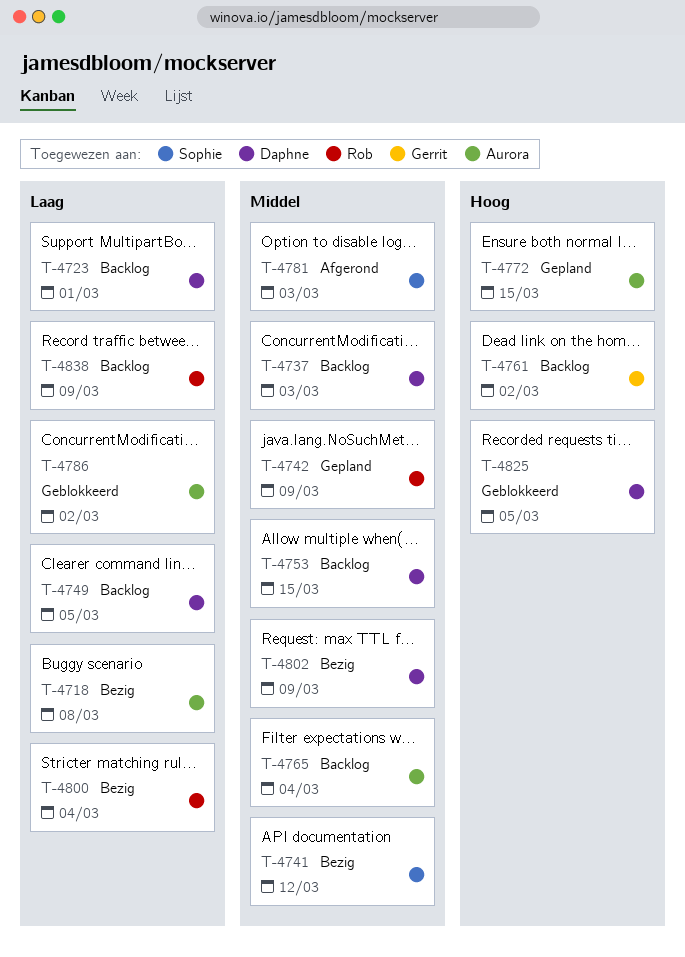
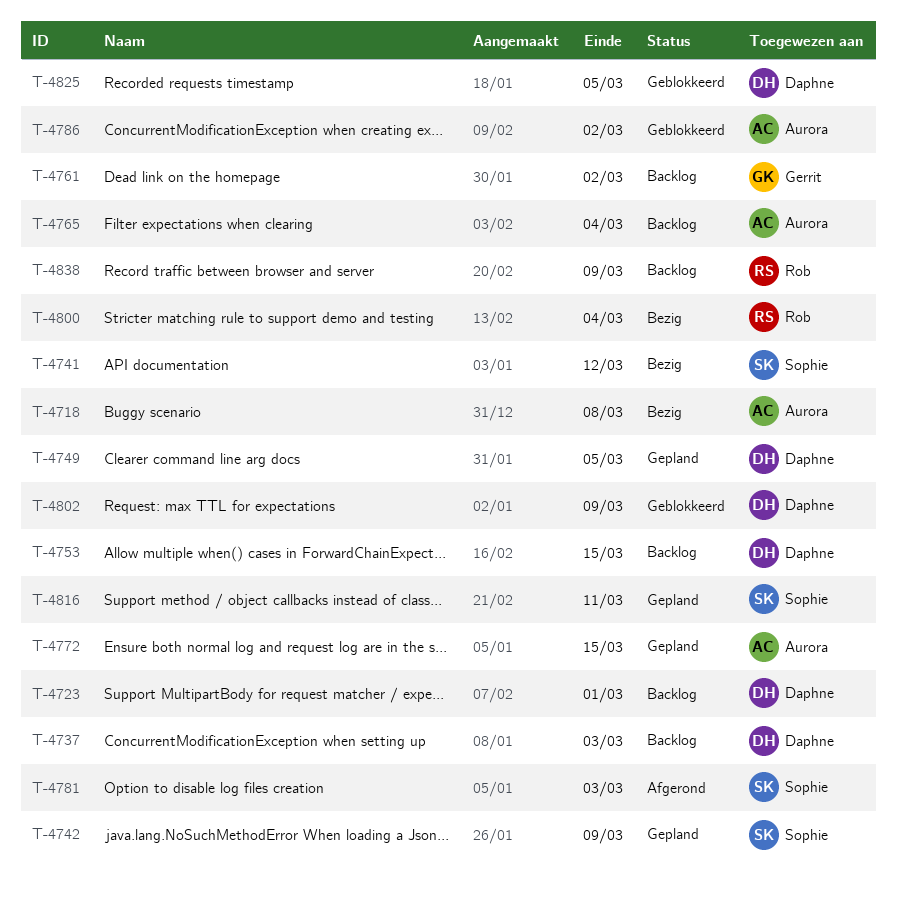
T-4742, owner: Rob -> Sophie
T-4749, status: Backlog -> Gepland
T-4802, status: Bezig -> Geblokkeerd
T-4816: none -> present

